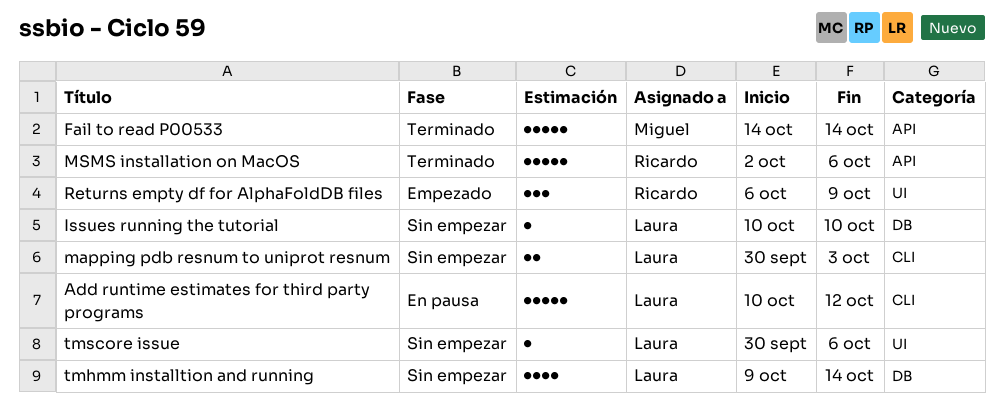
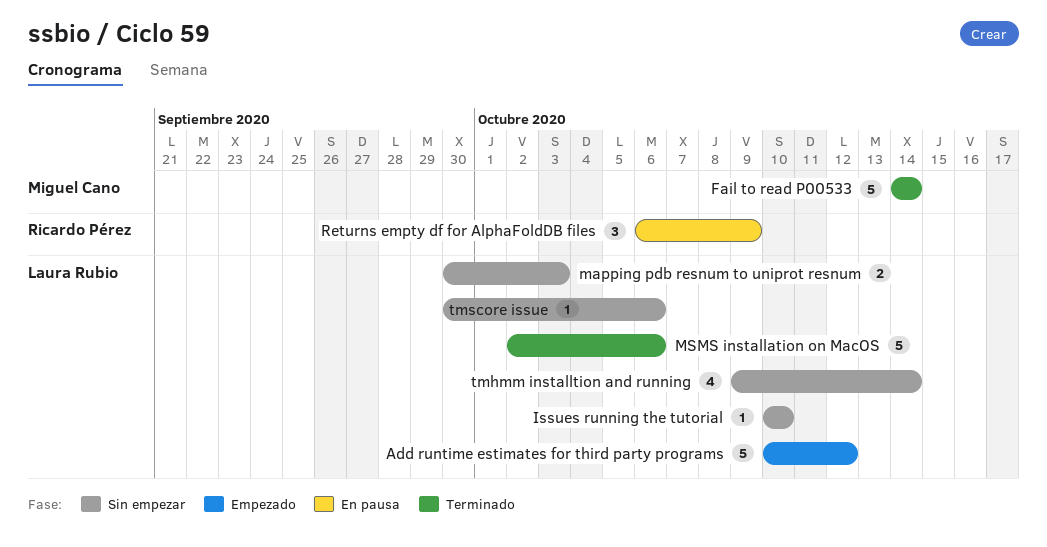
Add runtime estimates for third party programs, status: En pausa -> Empezado
MSMS installation on MacOS, owner: Ricardo Pérez -> Laura Rubio
Returns empty df for AlphaFoldDB files, status: Empezado -> En pausa

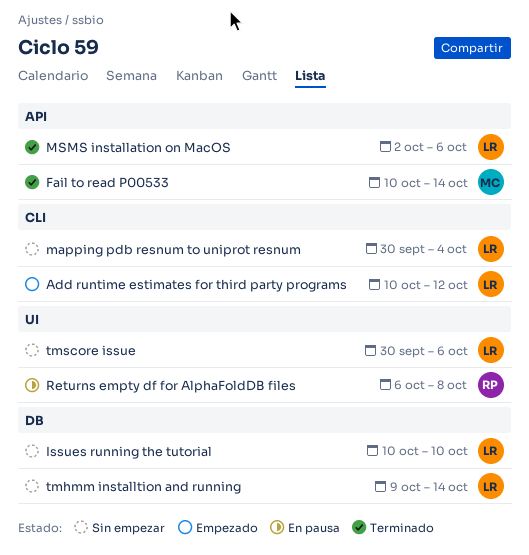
Fail to read P00533, start: Oct 14 -> Oct 10
mapping pdb resnum to uniprot resnum, due: Oct 3 -> Oct 4
Returns empty df for AlphaFoldDB files, due: Oct 9 -> Oct 8

